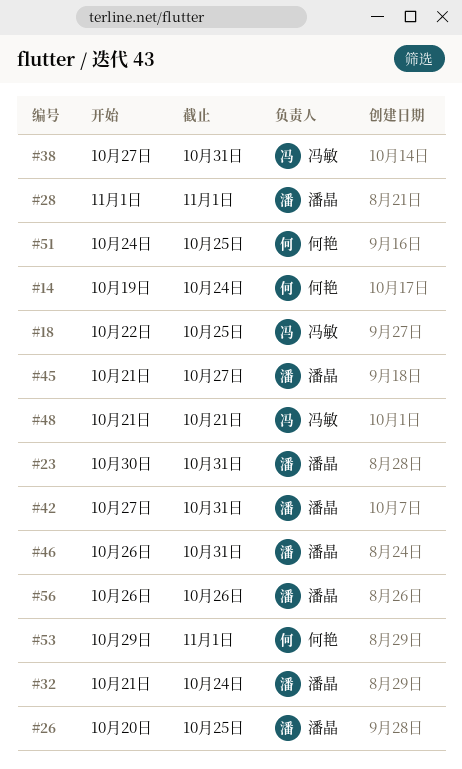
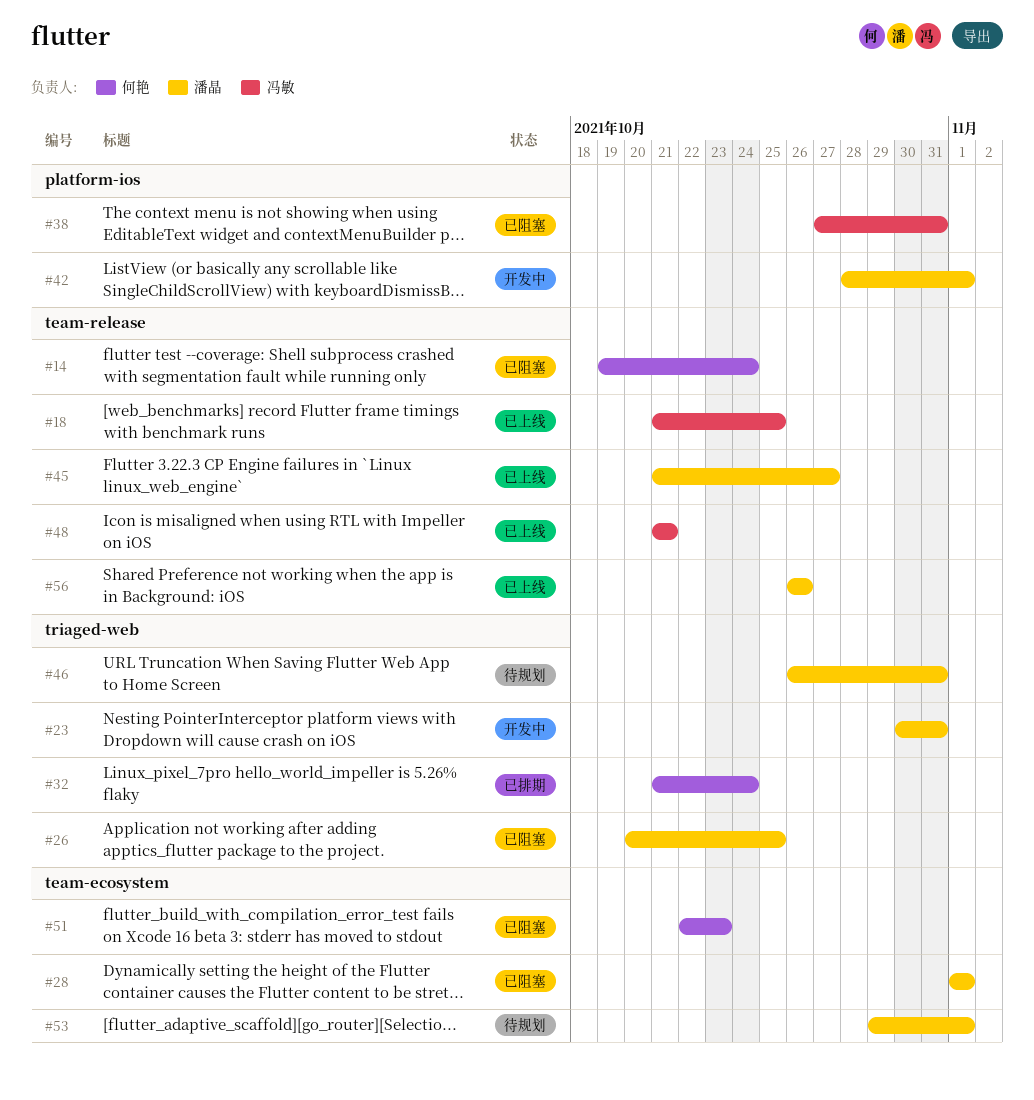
#18, start: Oct 22 -> Oct 21
#32, owner: 潘晶 -> 何艳
#42, start: Oct 27 -> Oct 28
#42, due: Oct 31 -> Nov 1
#51, start: Oct 24 -> Oct 22
#51, due: Oct 25 -> Oct 23
#53, owner: 何艳 -> 潘晶

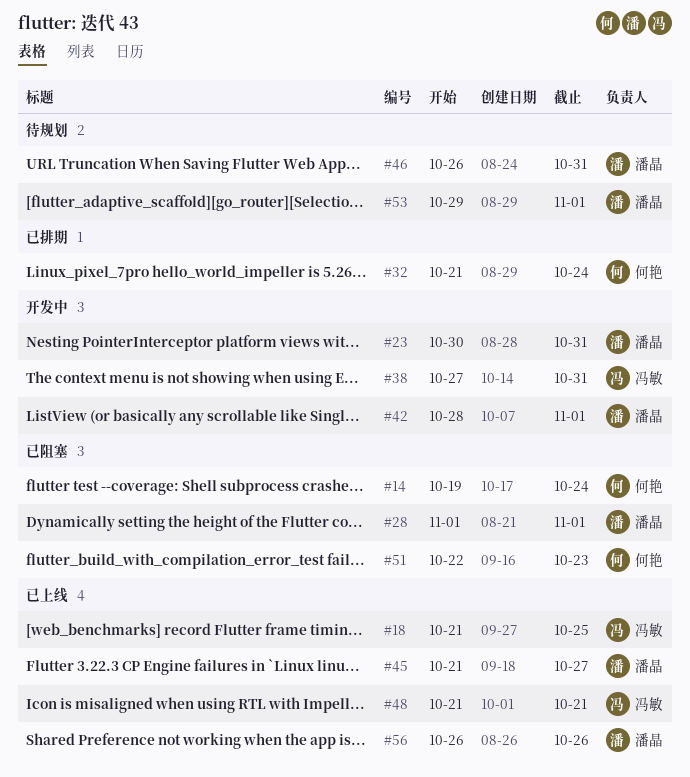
#26: present -> none
#38, status: 已阻塞 -> 开发中

